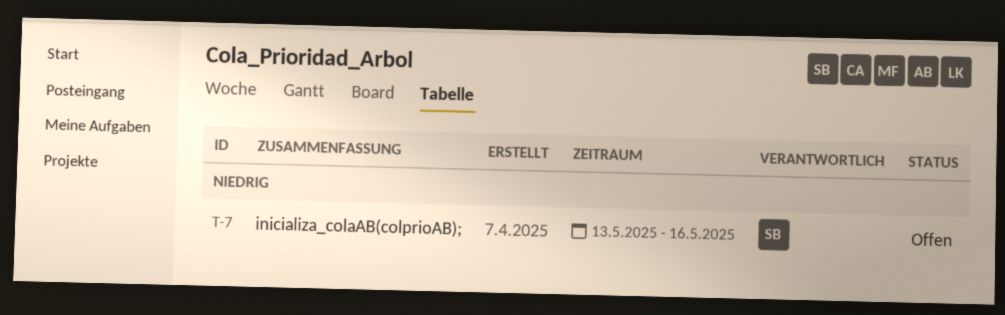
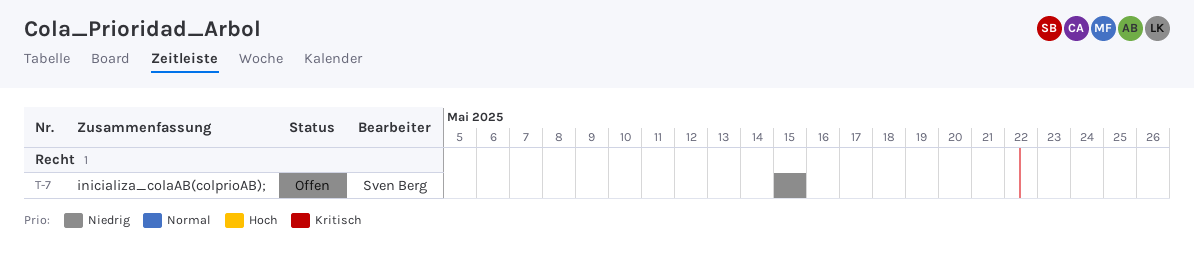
T-7, start: May 13 -> May 15
T-7, due: May 16 -> May 15

